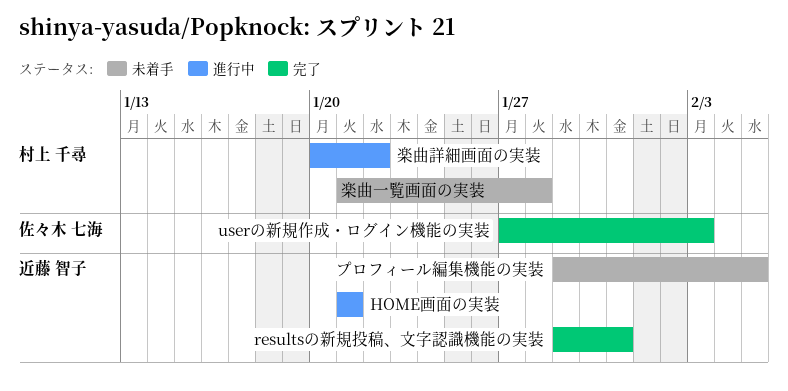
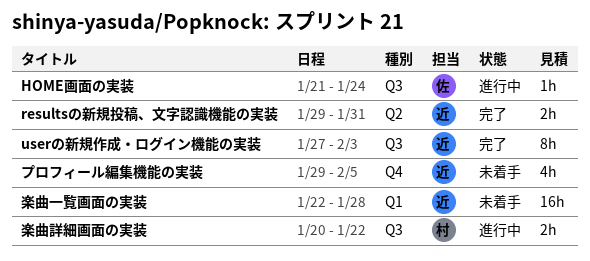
HOME画面の実装, owner: 近藤 智子 -> 佐々木 七海
HOME画面の実装, due: Jan 21 -> Jan 24
userの新規作成・ログイン機能の実装, owner: 佐々木 七海 -> 近藤 智子
楽曲一覧画面の実装, owner: 村上 千尋 -> 近藤 智子
楽曲一覧画面の実装, start: Jan 21 -> Jan 22

